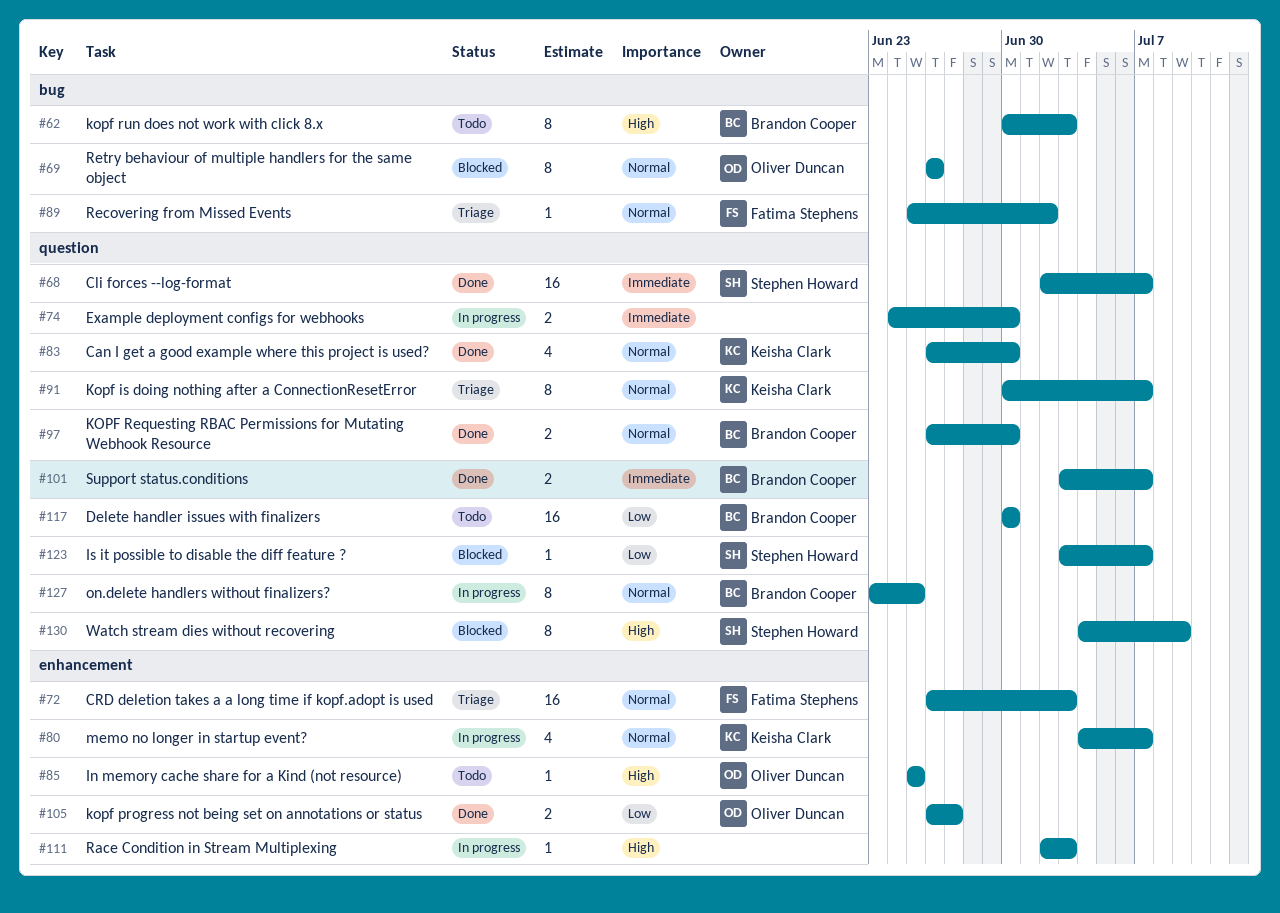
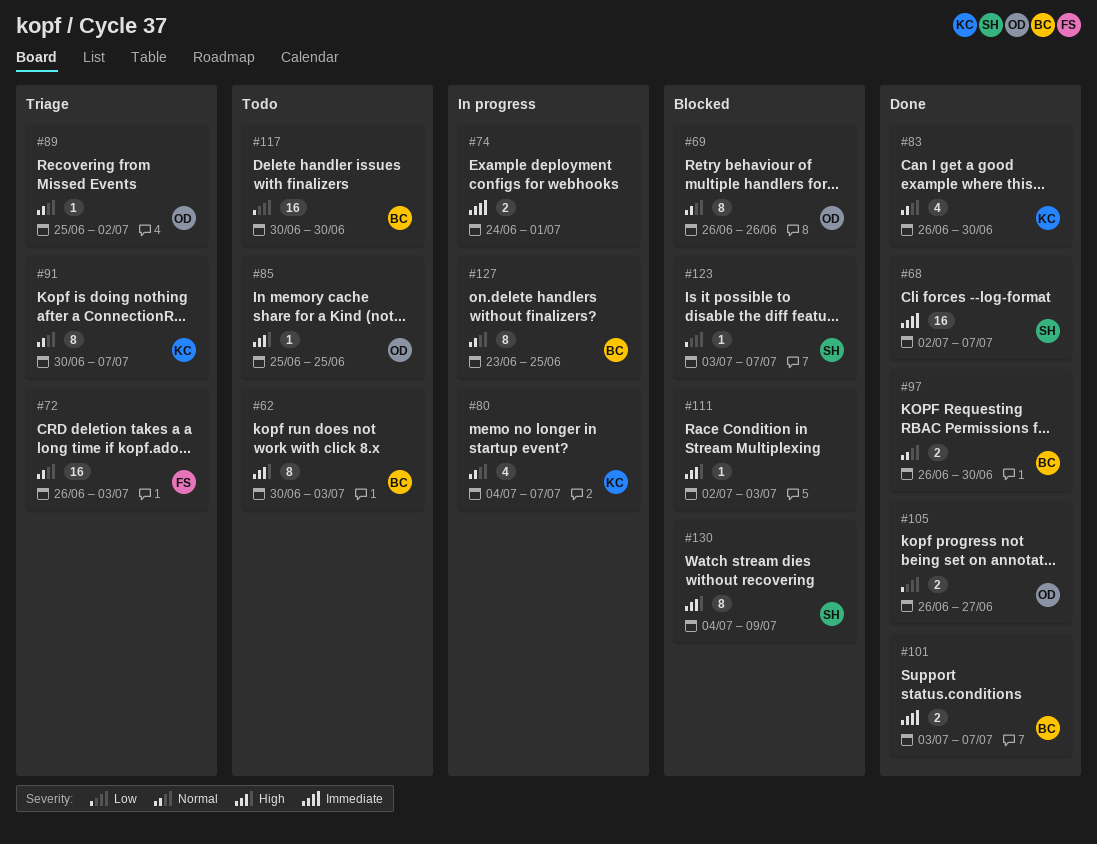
#74, due: Jun 30 -> Jul 1
#89, owner: Fatima Stephens -> Oliver Duncan
#111, status: In progress -> Blocked

